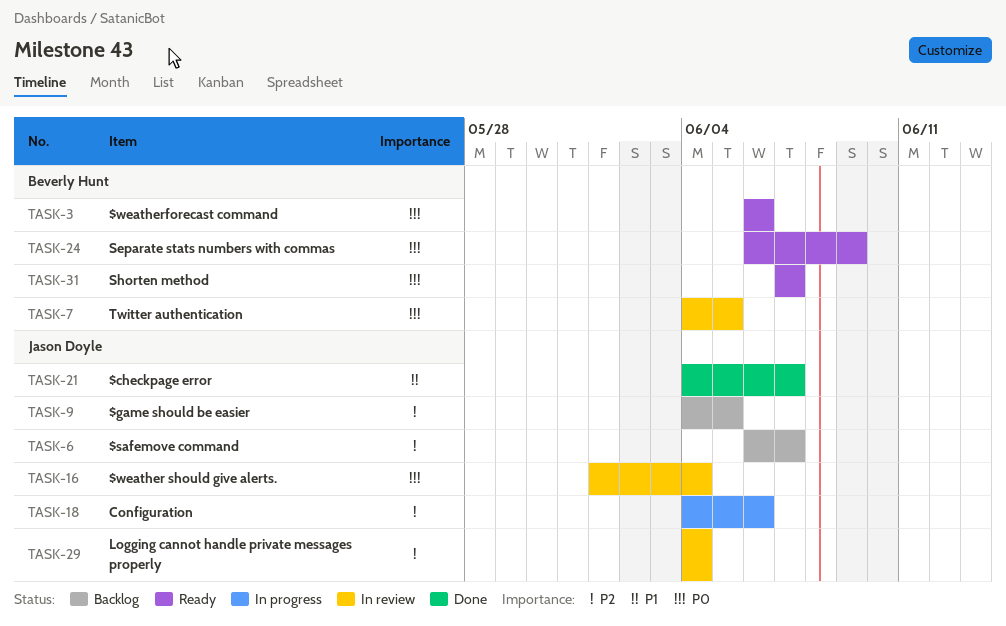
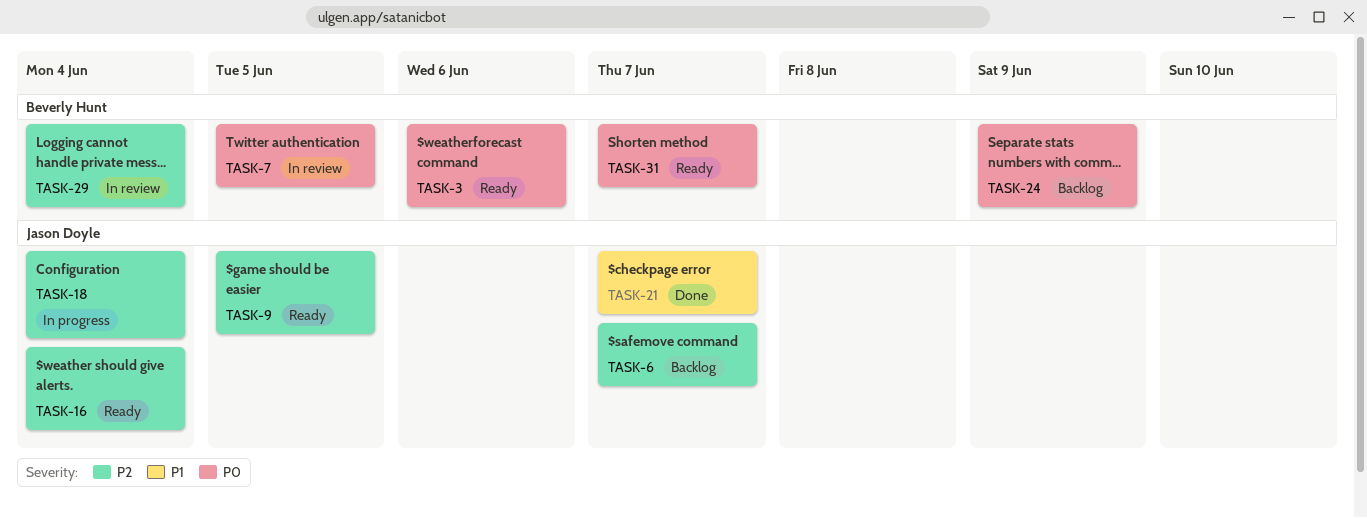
TASK-9, status: Backlog -> Ready
TASK-16, status: In review -> Ready
TASK-16, priority: P0 -> P2
TASK-18, due: Jun 6 -> Jun 4
TASK-24, status: Ready -> Backlog
TASK-29, owner: Jason Doyle -> Beverly Hunt

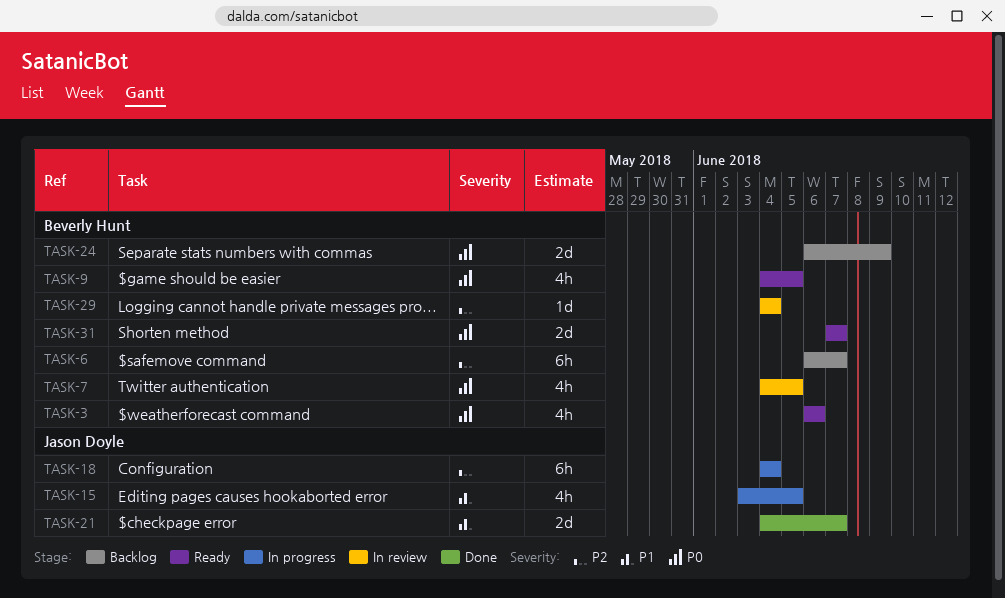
TASK-6, owner: Jason Doyle -> Beverly Hunt
TASK-9, owner: Jason Doyle -> Beverly Hunt
TASK-9, priority: P2 -> P0
TASK-15: none -> present
TASK-16: present -> none

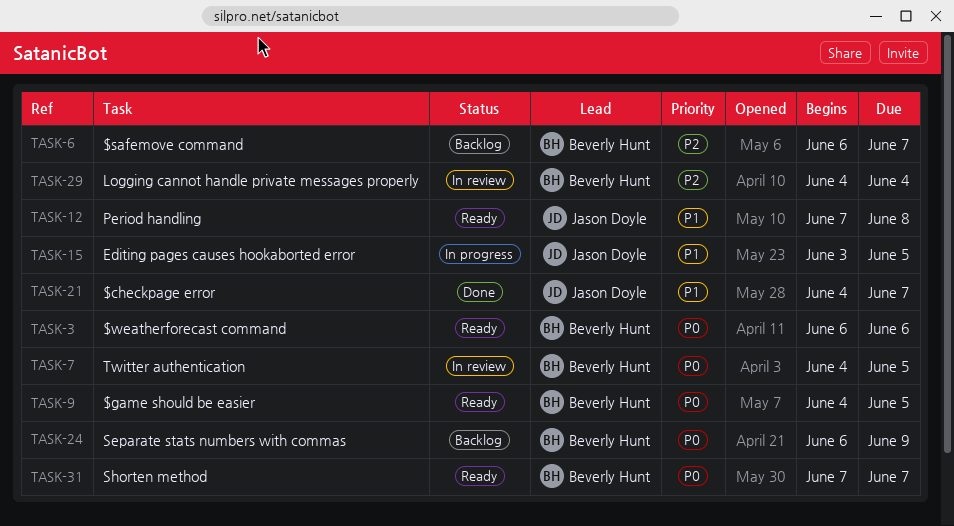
TASK-12: none -> present
TASK-18: present -> none

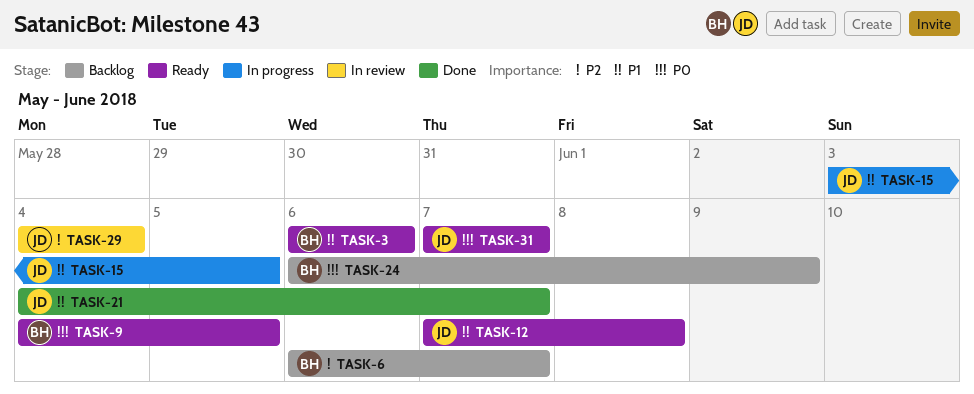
TASK-3, priority: P0 -> P1
TASK-7: present -> none
TASK-29, owner: Beverly Hunt -> Jason Doyle
TASK-31, owner: Beverly Hunt -> Jason Doyle

